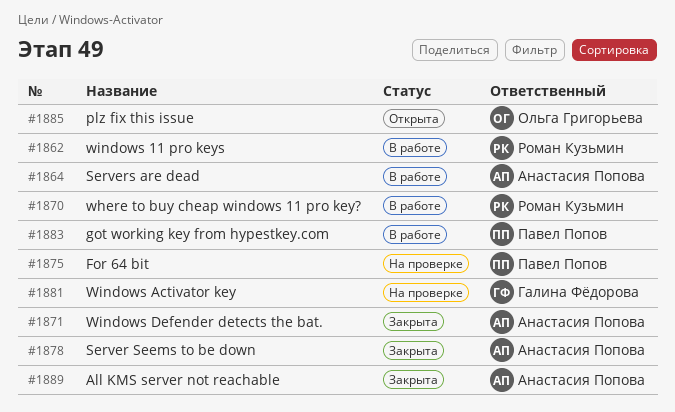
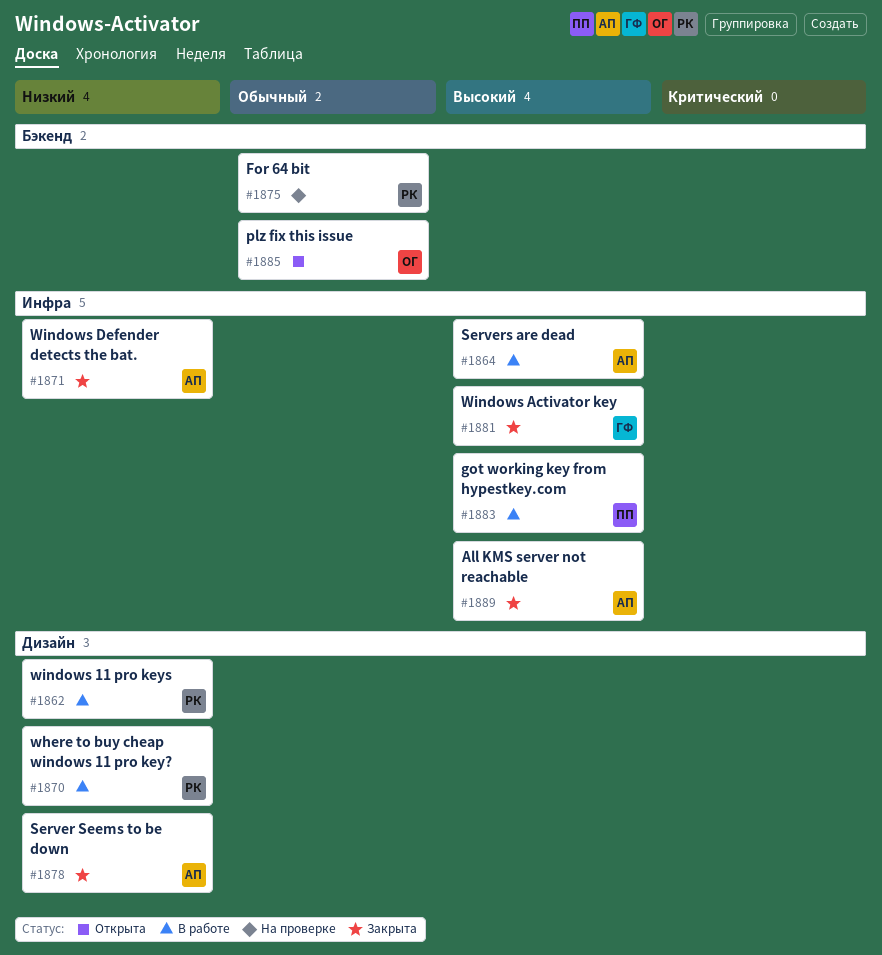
#1875, owner: Павел Попов -> Роман Кузьмин
#1881, status: На проверке -> Закрыта

